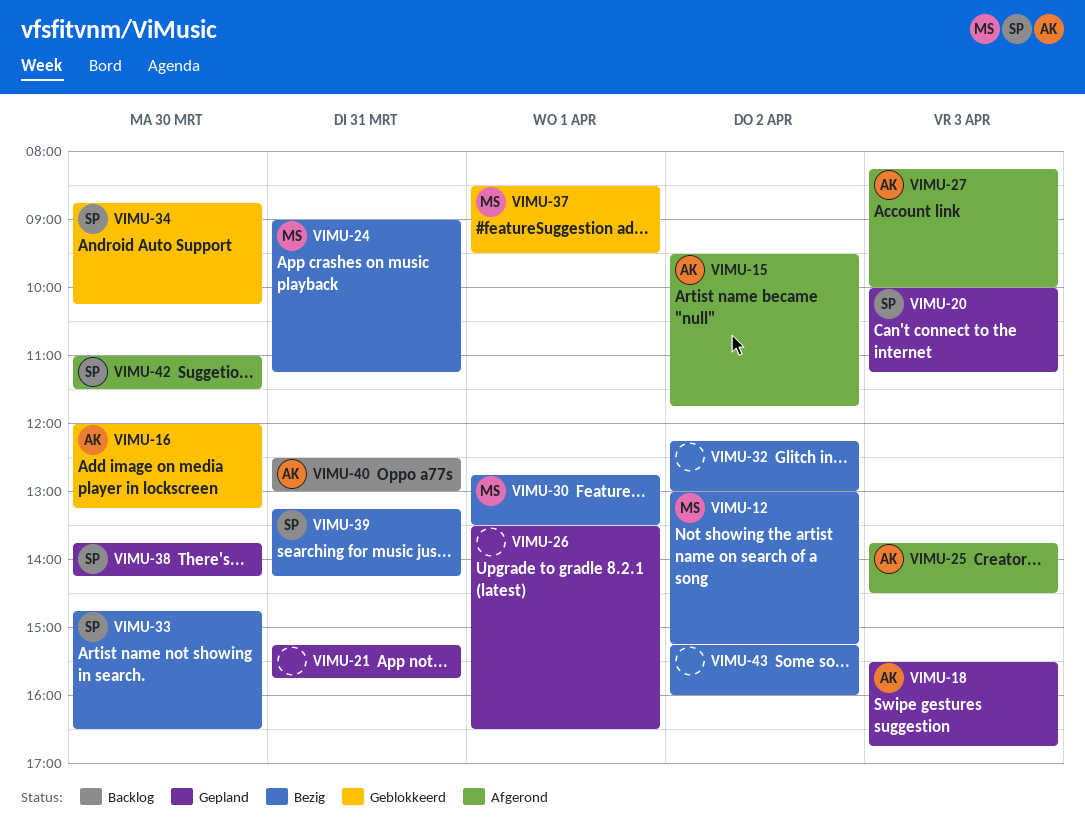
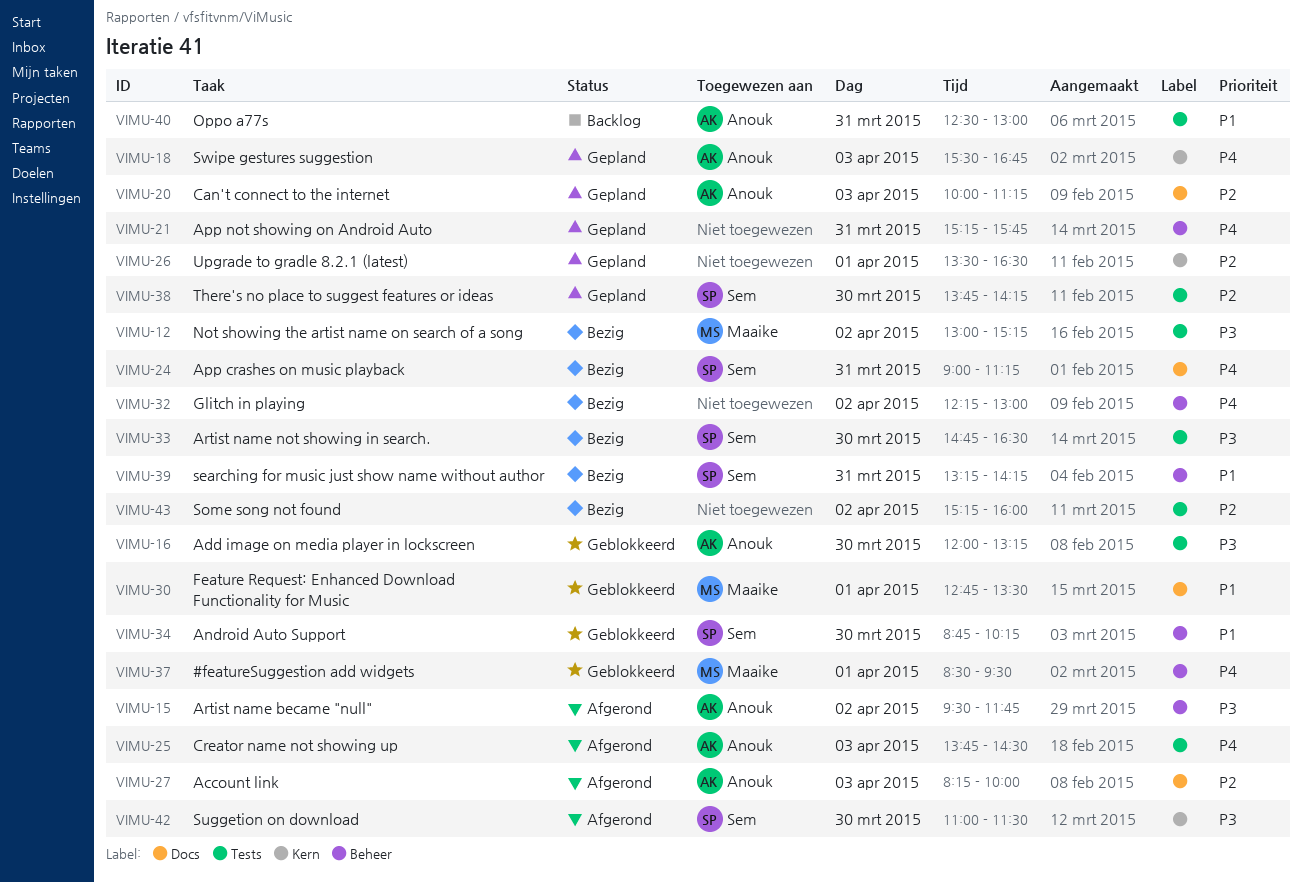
VIMU-20, owner: Sem -> Anouk
VIMU-24, owner: Maaike -> Sem
VIMU-30, status: Bezig -> Geblokkeerd

